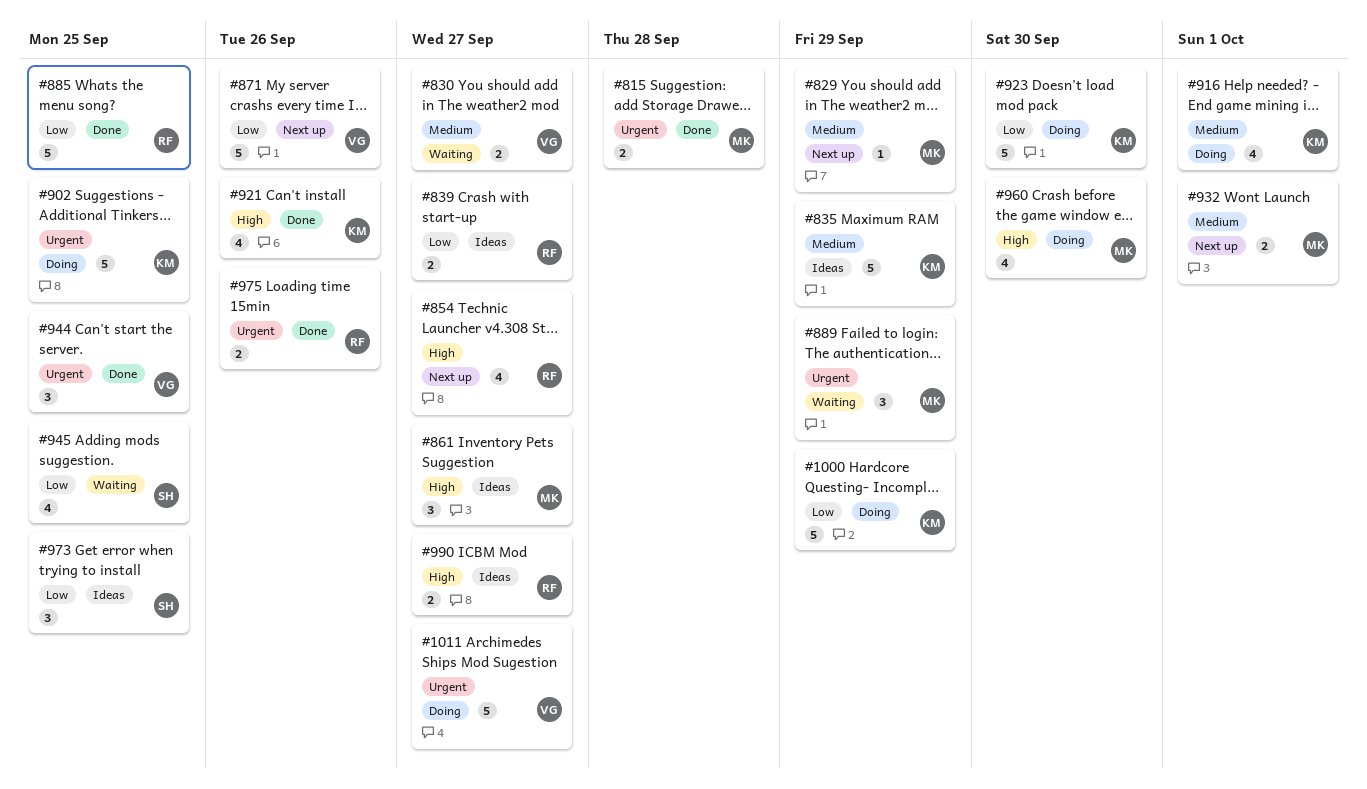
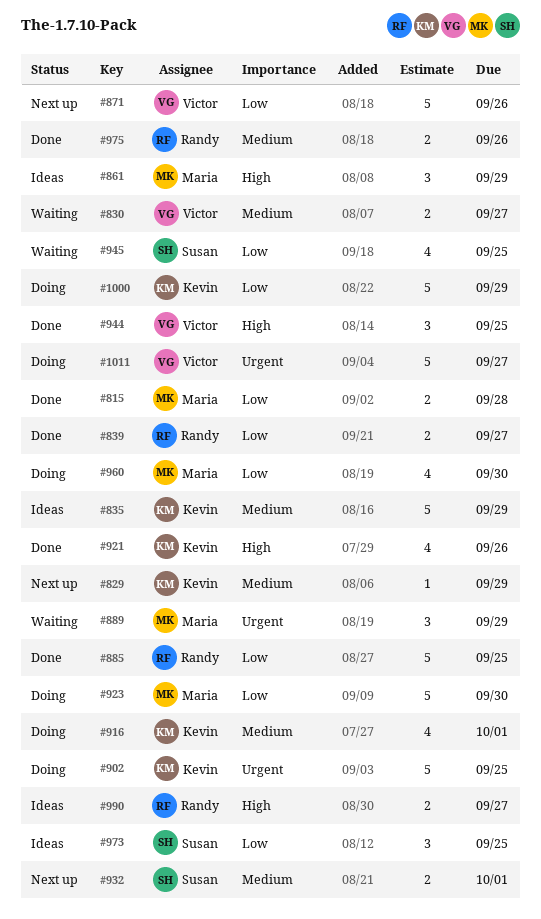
#815, priority: Urgent -> Low
#829, owner: Maria -> Kevin
#839, status: Ideas -> Done
#854: present -> none
#861, due: Sep 27 -> Sep 29
#923, owner: Kevin -> Maria
#932, owner: Maria -> Susan
#944, priority: Urgent -> High
#960, priority: High -> Low
#975, priority: Urgent -> Medium

